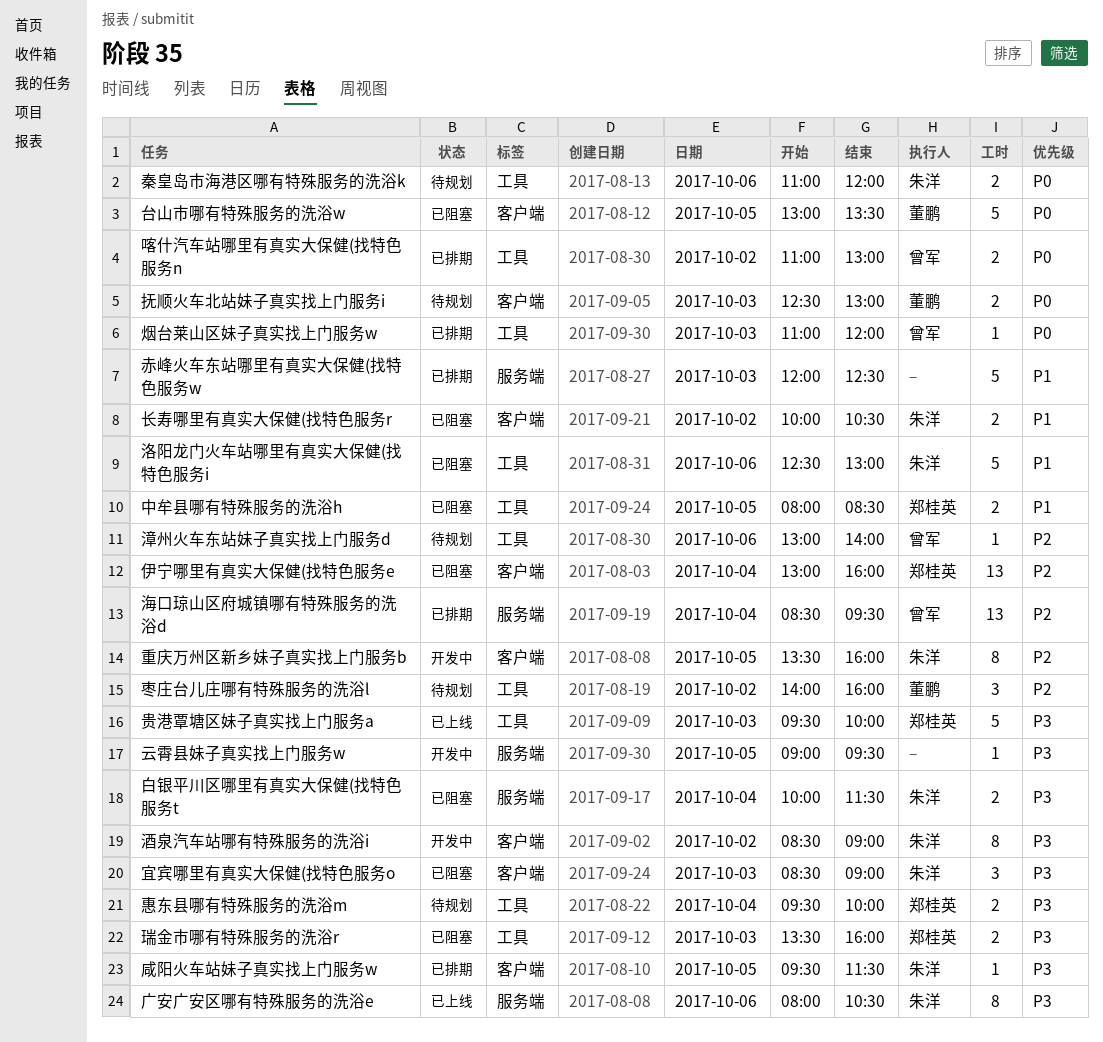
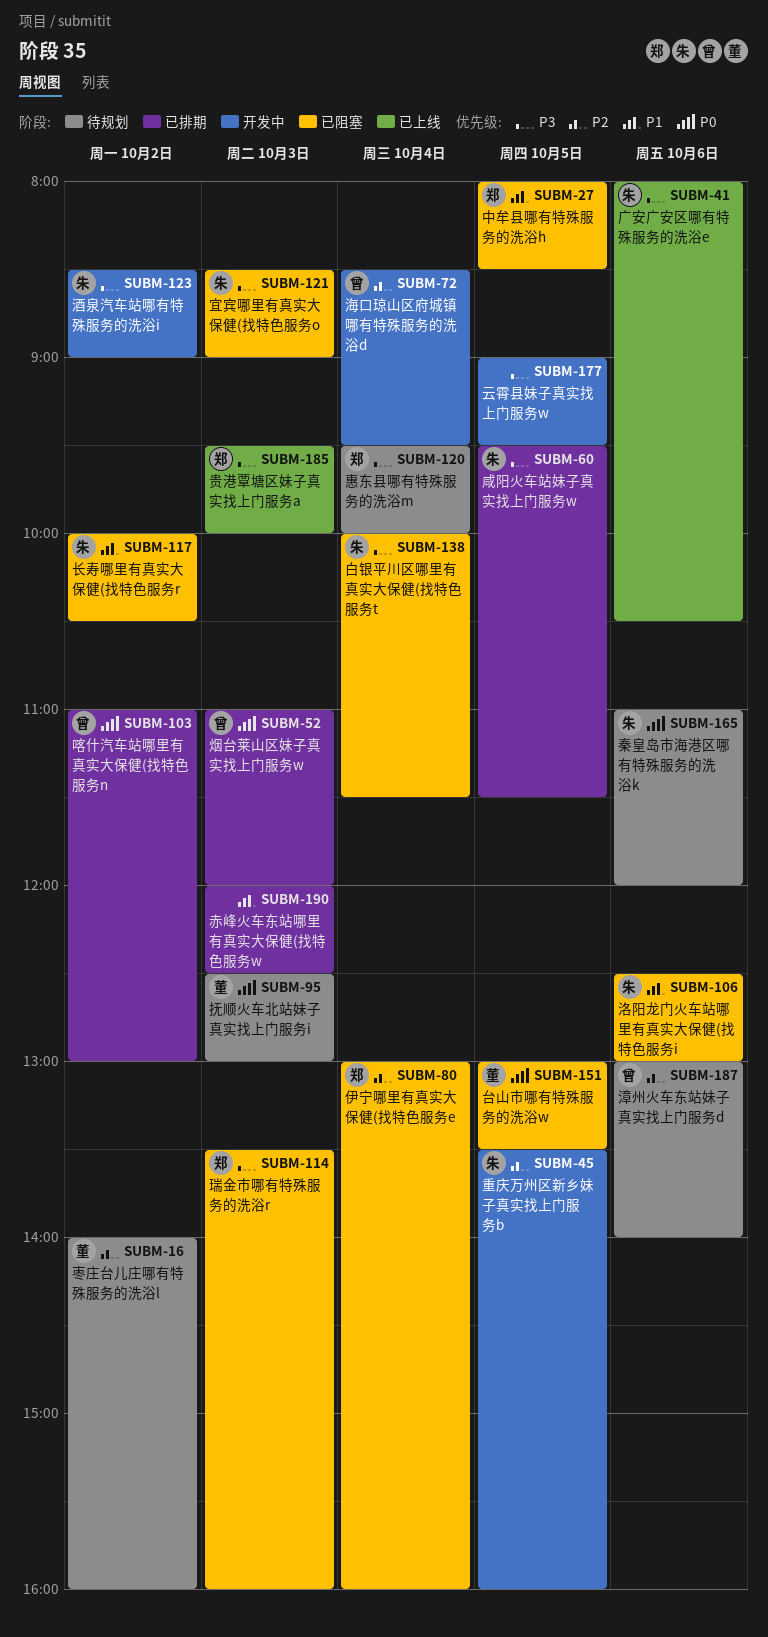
海口琼山区府城镇哪有特殊服务的洗浴d, status: 已排期 -> 开发中

